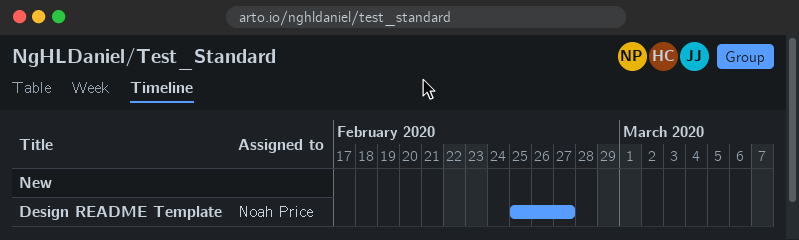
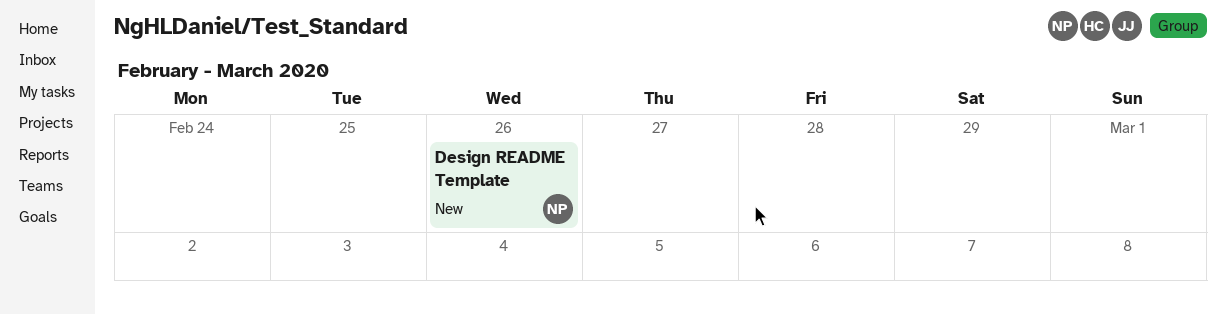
Design README Template, due: Feb 27 -> Feb 26

